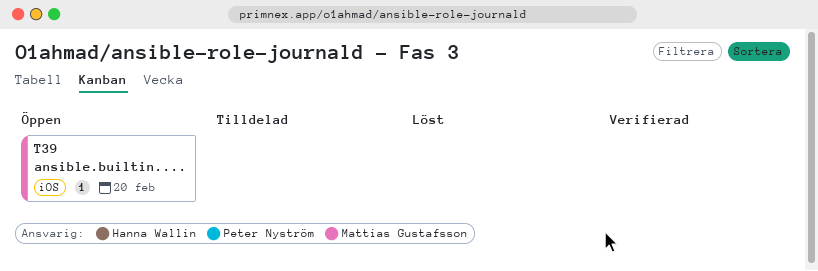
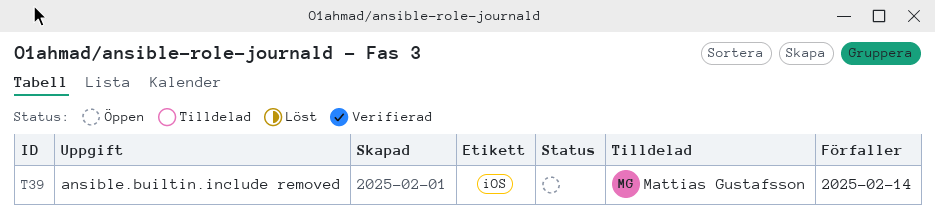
T39, due: Feb 20 -> Feb 14

